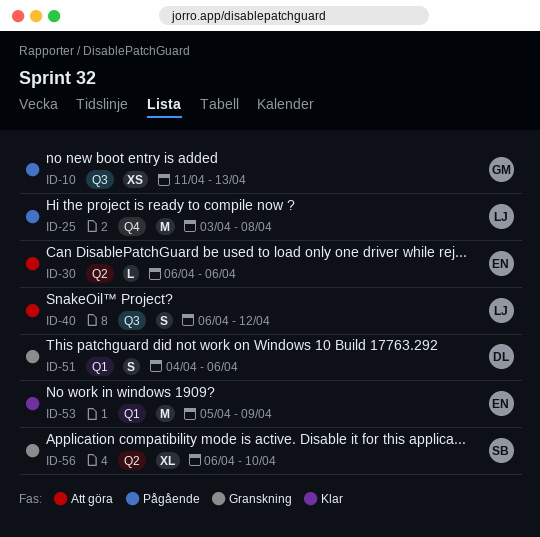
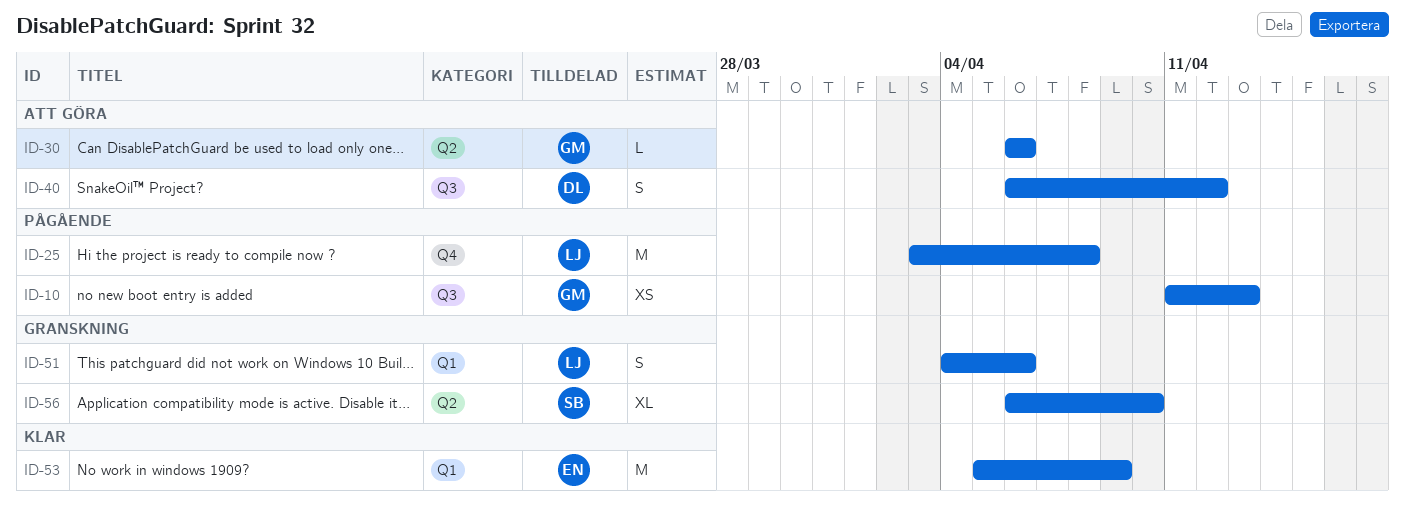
ID-30, owner: EN -> GM
ID-40, owner: LJ -> DL
ID-51, owner: DL -> LJ

